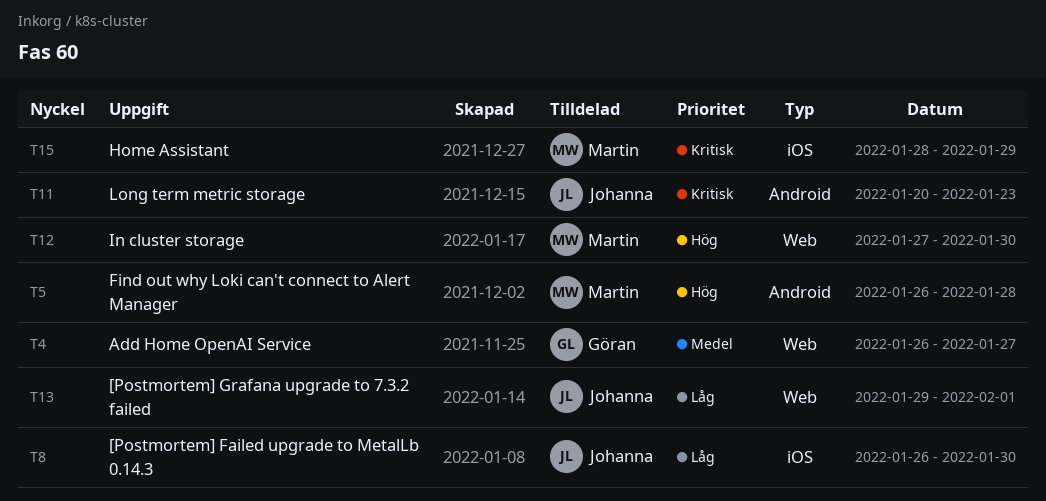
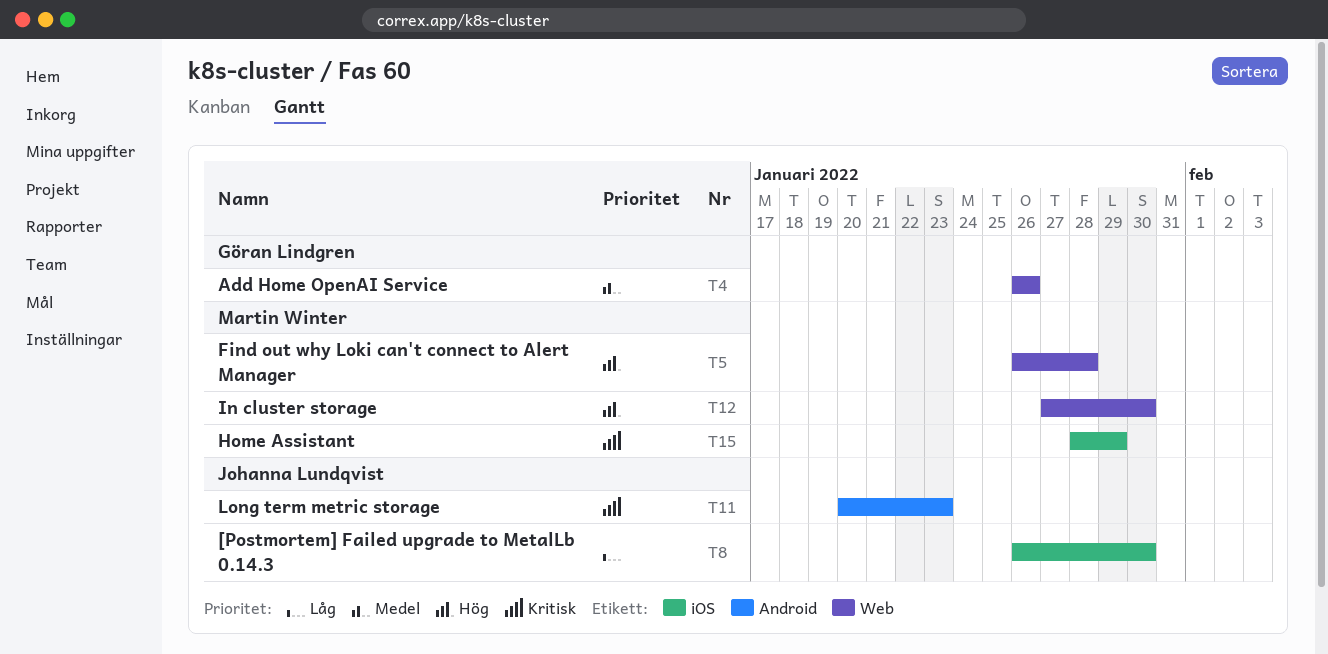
T4, due: Jan 27 -> Jan 26
T5, label: Android -> Web
T13: present -> none

